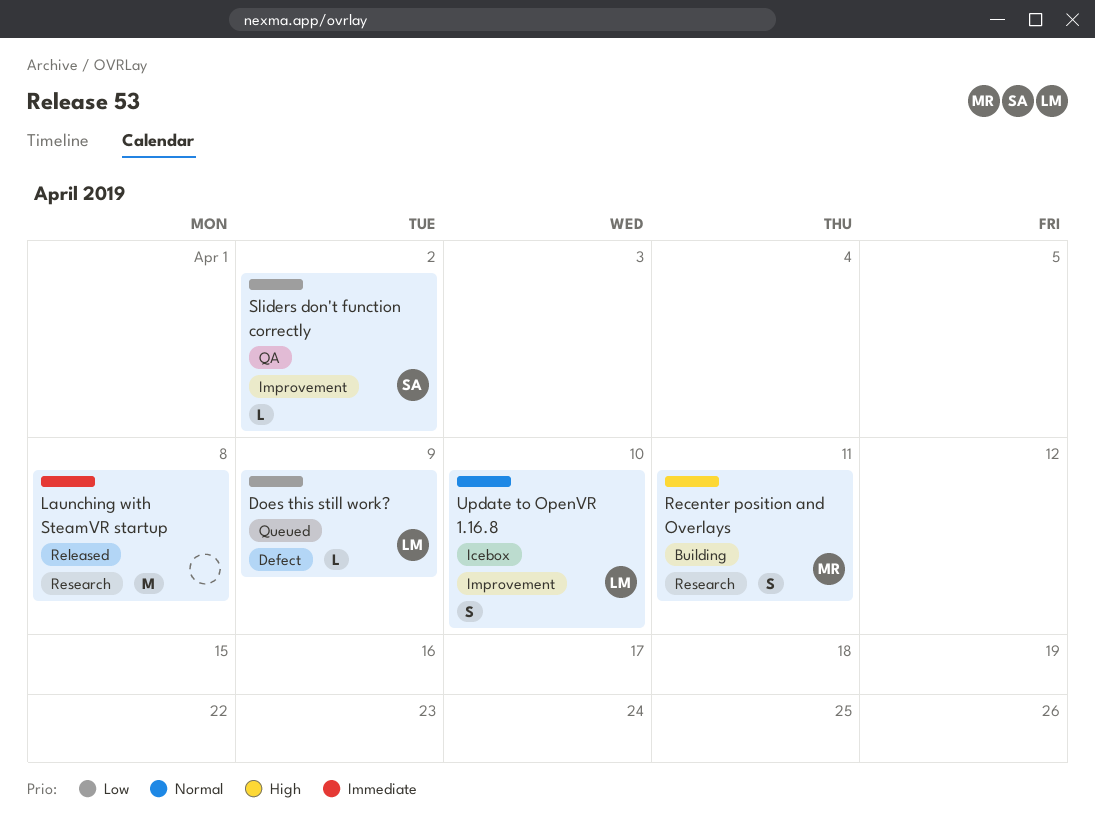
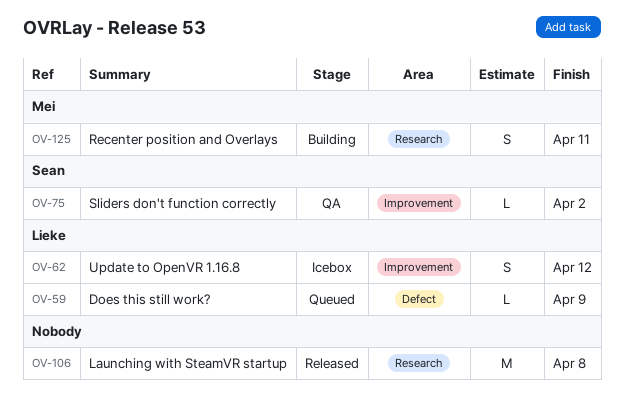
Update to OpenVR 1.16.8, due: Apr 10 -> Apr 12

